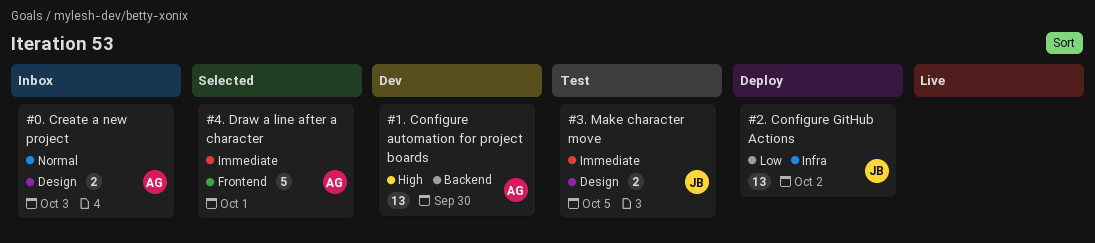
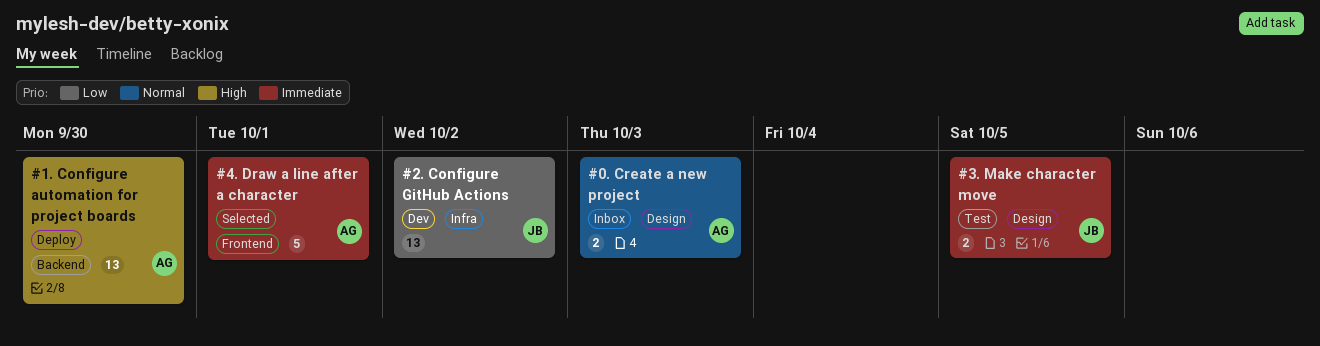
#1. Configure automation for project boards, status: Dev -> Deploy
#2. Configure GitHub Actions, status: Deploy -> Dev

